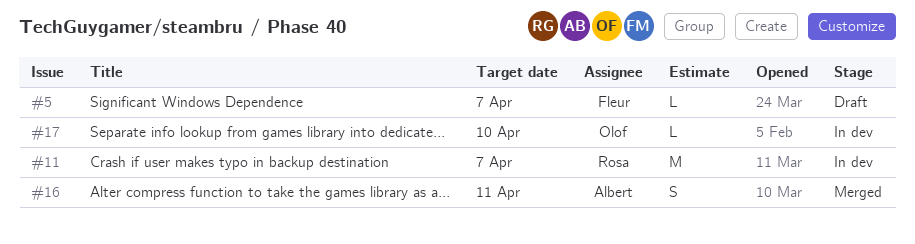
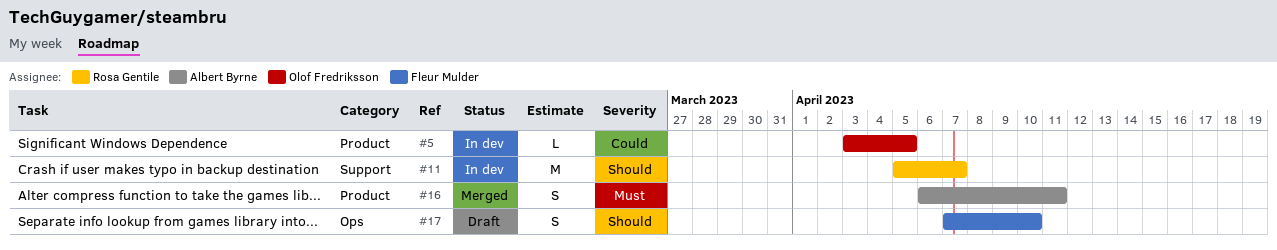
#5, status: Draft -> In dev
#5, owner: Fleur Mulder -> Olof Fredriksson
#5, due: Apr 7 -> Apr 5
#17, status: In dev -> Draft
#17, owner: Olof Fredriksson -> Fleur Mulder
#17, estimate: L -> S

